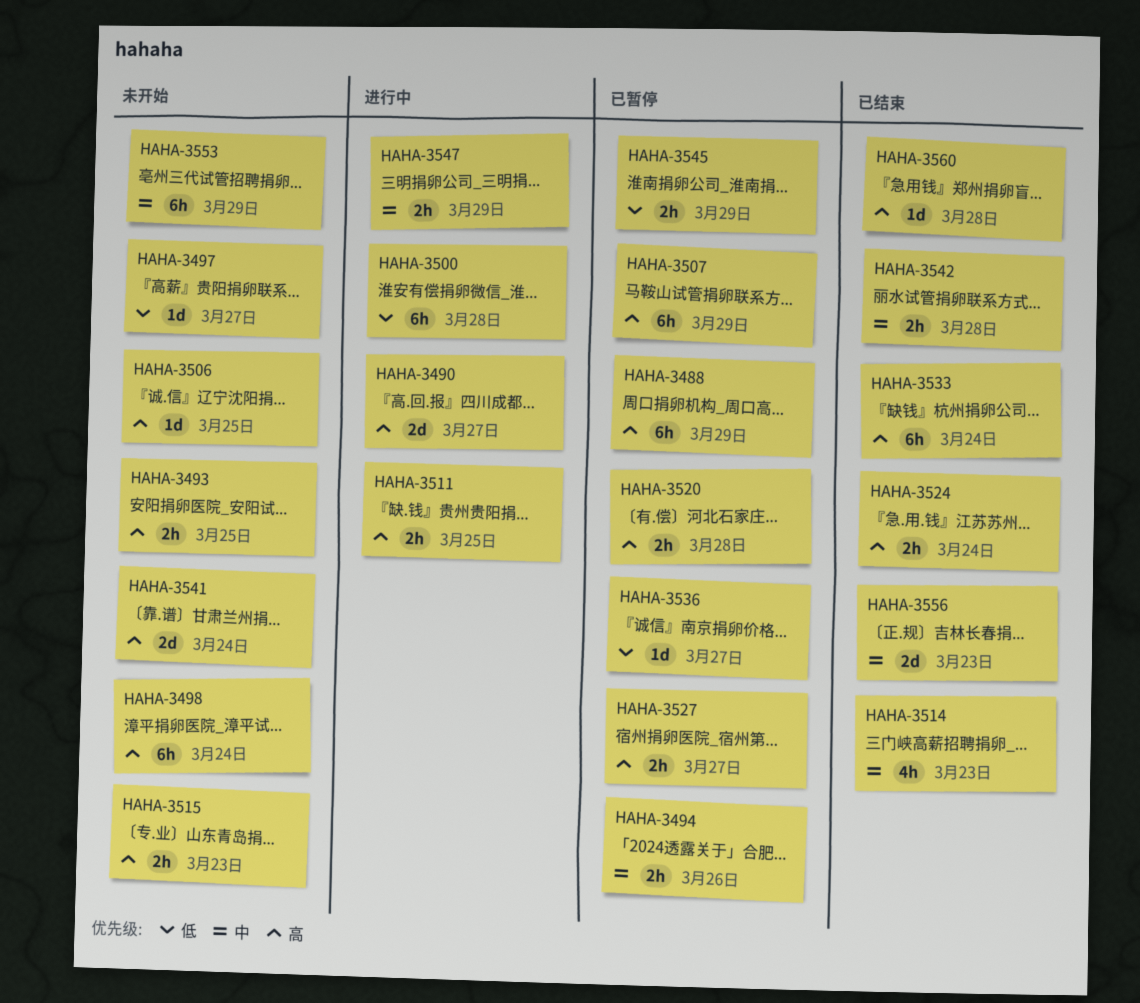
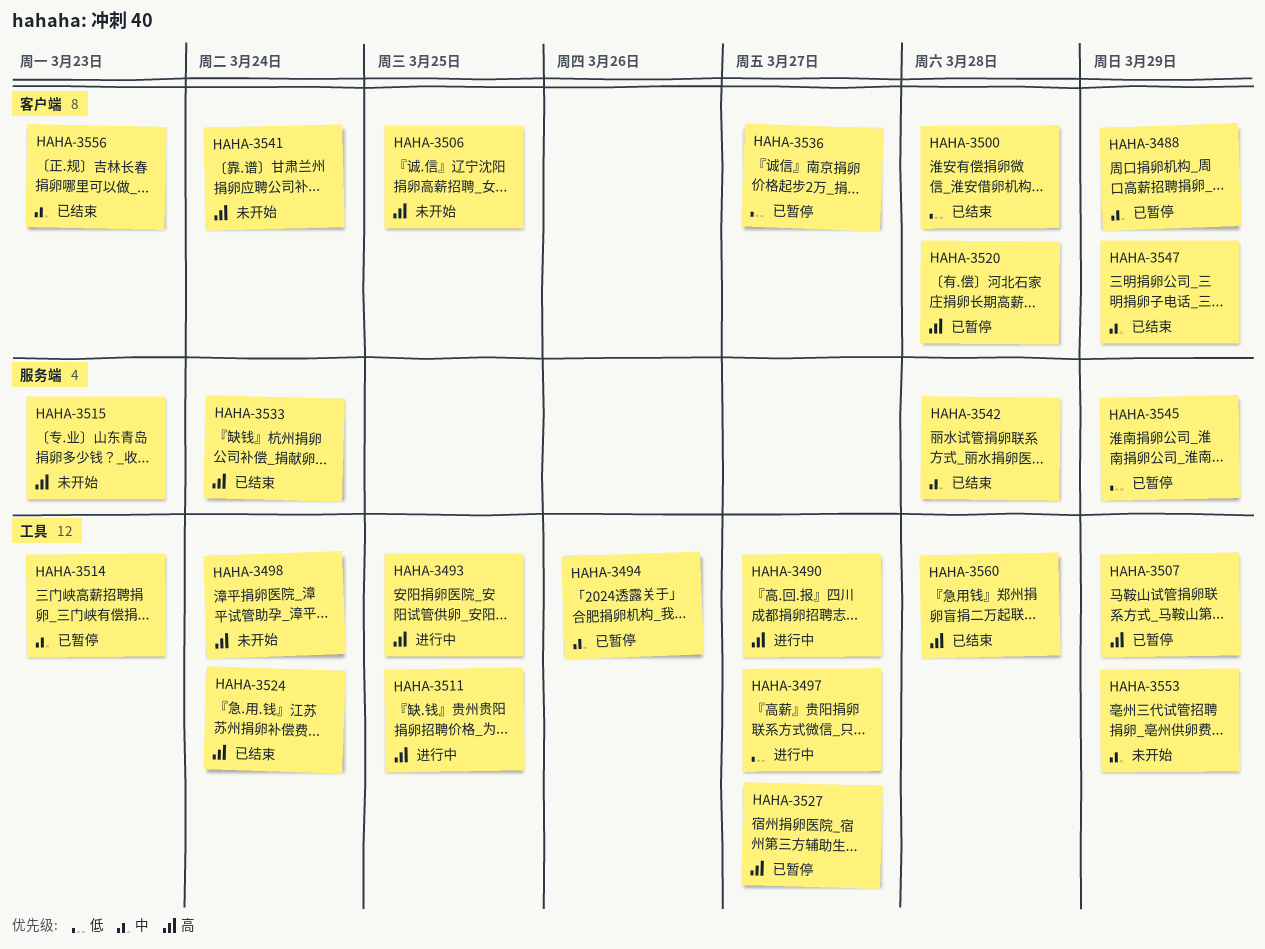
HAHA-3488, priority: 高 -> 中
HAHA-3493, status: 未开始 -> 进行中
HAHA-3497, status: 未开始 -> 进行中
HAHA-3500, status: 进行中 -> 已结束
HAHA-3514, status: 已结束 -> 已暂停
HAHA-3547, status: 进行中 -> 已结束

